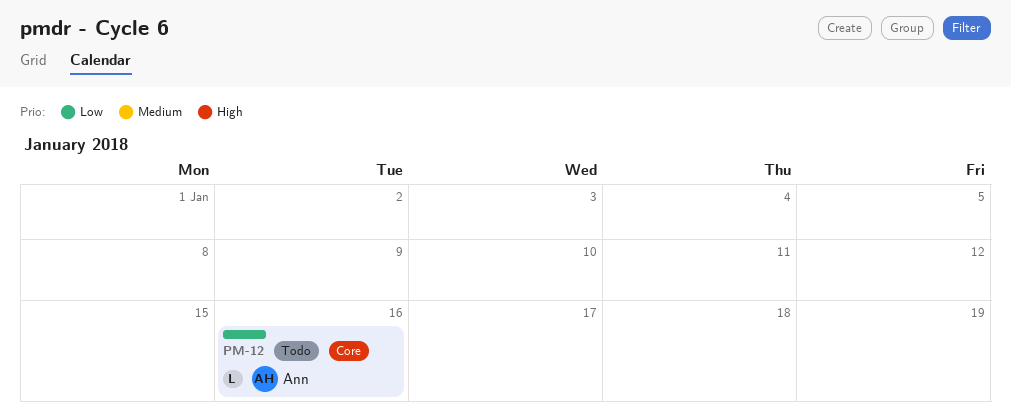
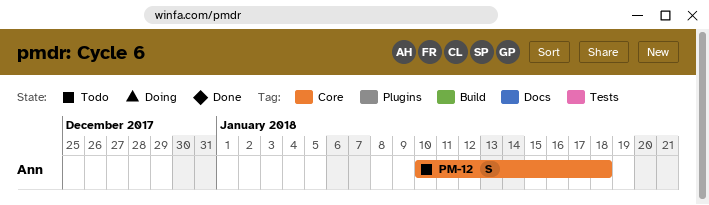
PM-12, estimate: L -> S
PM-12, due: Jan 16 -> Jan 18

